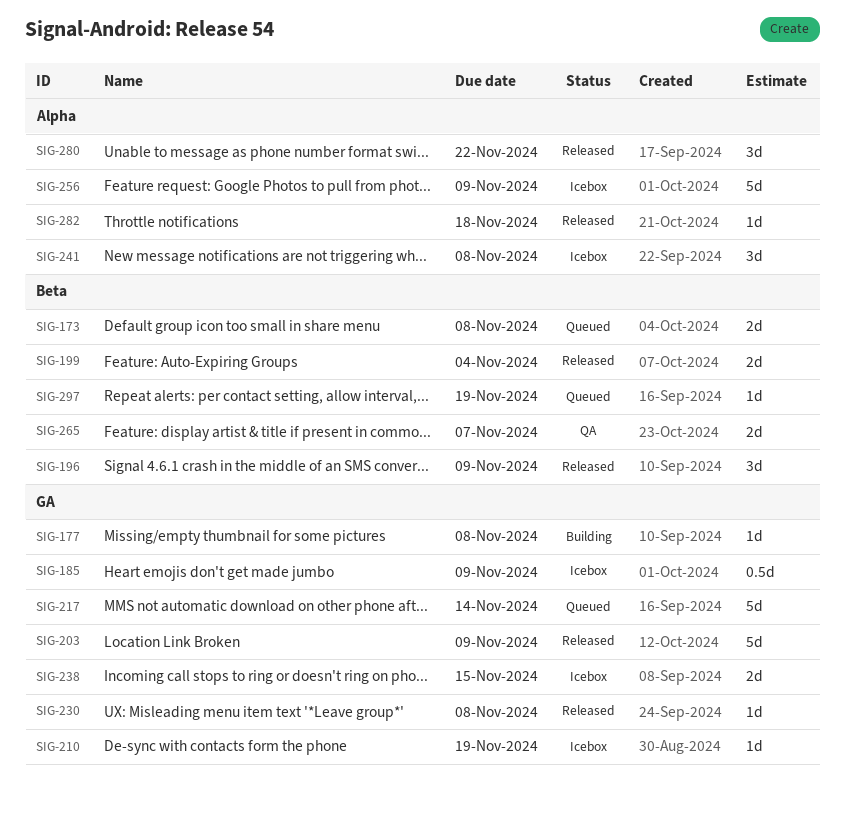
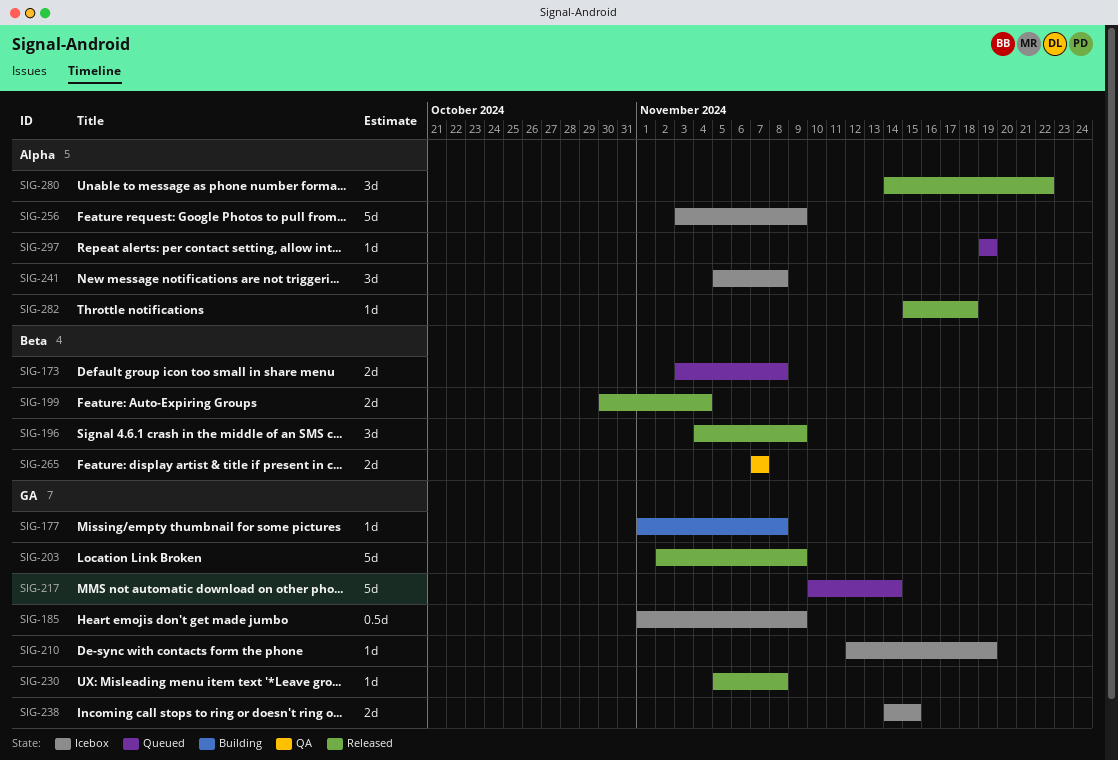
SIG-297, label: Beta -> Alpha

